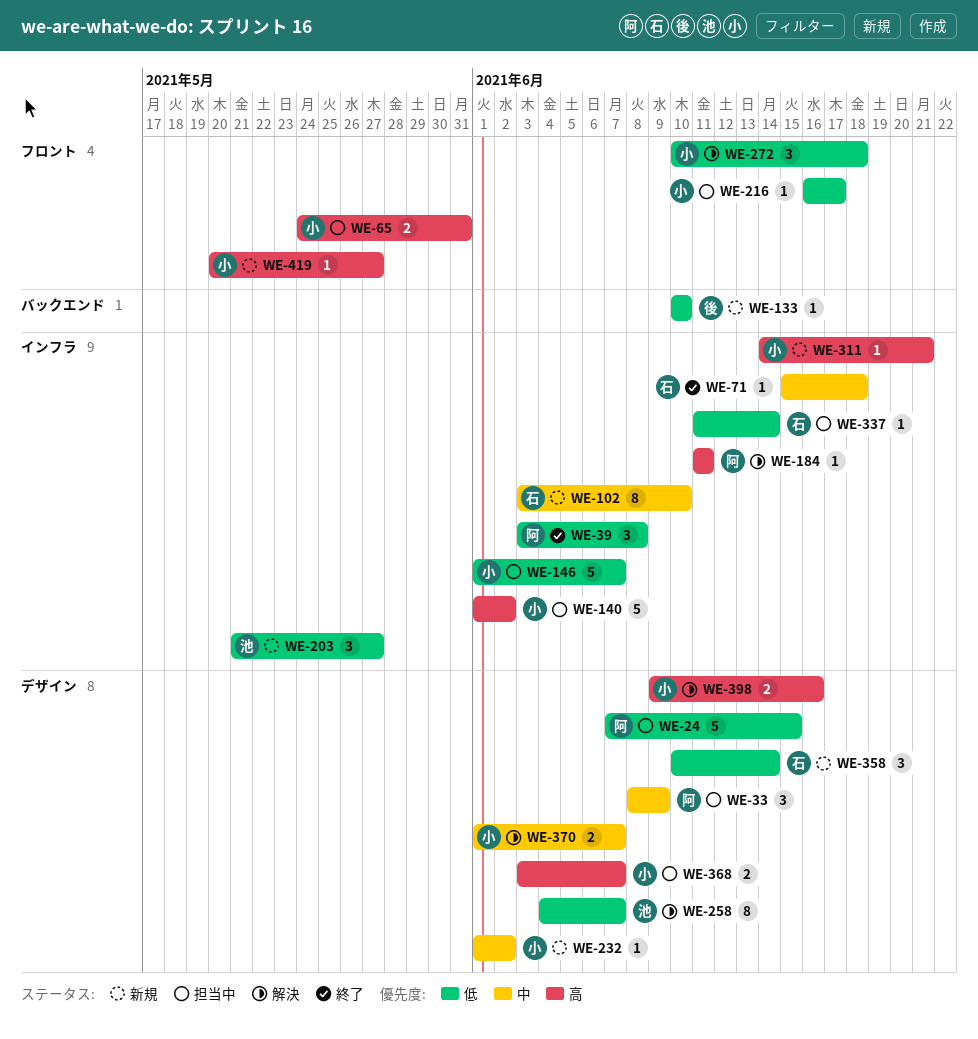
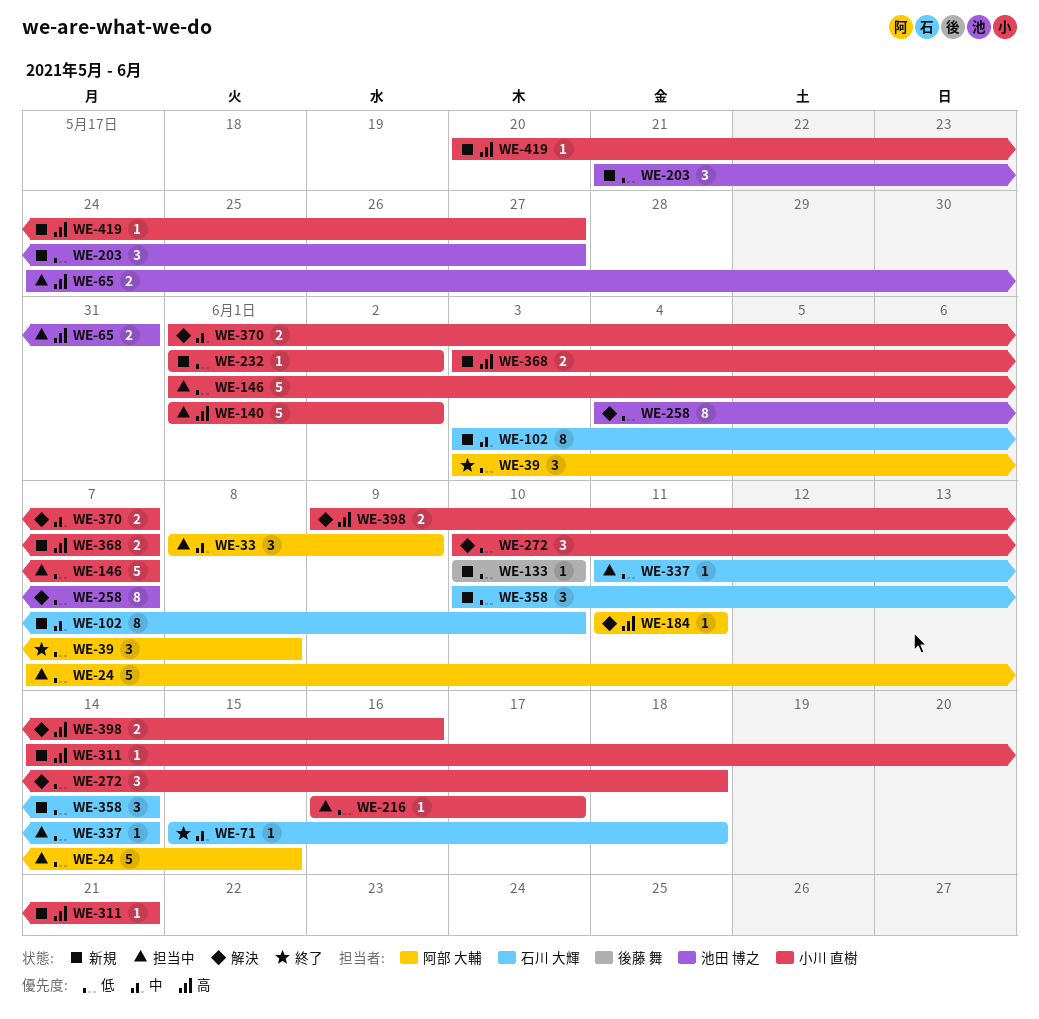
WE-65, owner: 小川 直樹 -> 池田 博之
WE-232, priority: 中 -> 低
WE-368, status: 担当中 -> 新規

